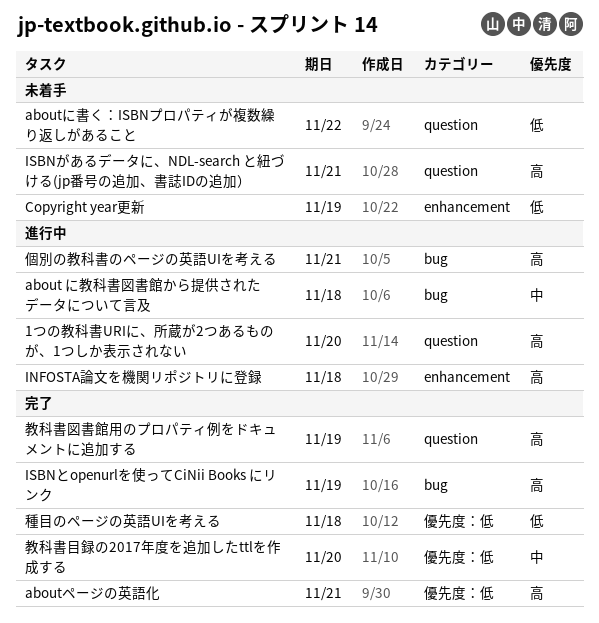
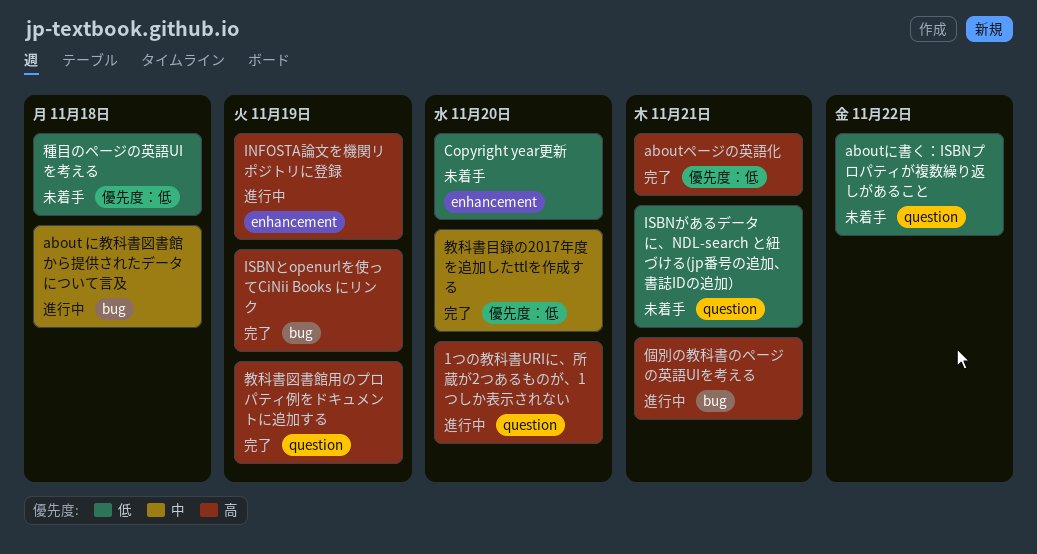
Copyright year更新, due: Nov 19 -> Nov 20
INFOSTA論文を機関リポジトリに登録, due: Nov 18 -> Nov 19
ISBNがあるデータに、NDL-search と紐づける(jp番号の追加、書誌IDの追加）, priority: 高 -> 低
種目のページの英語UIを考える, status: 完了 -> 未着手

